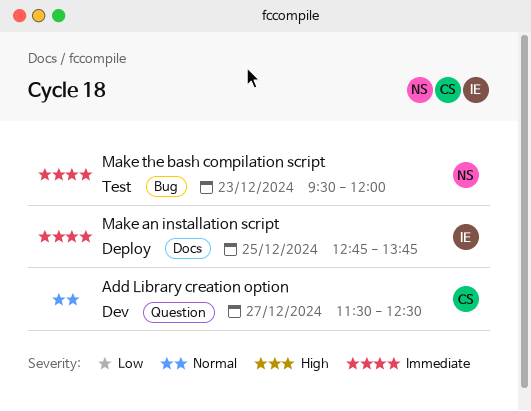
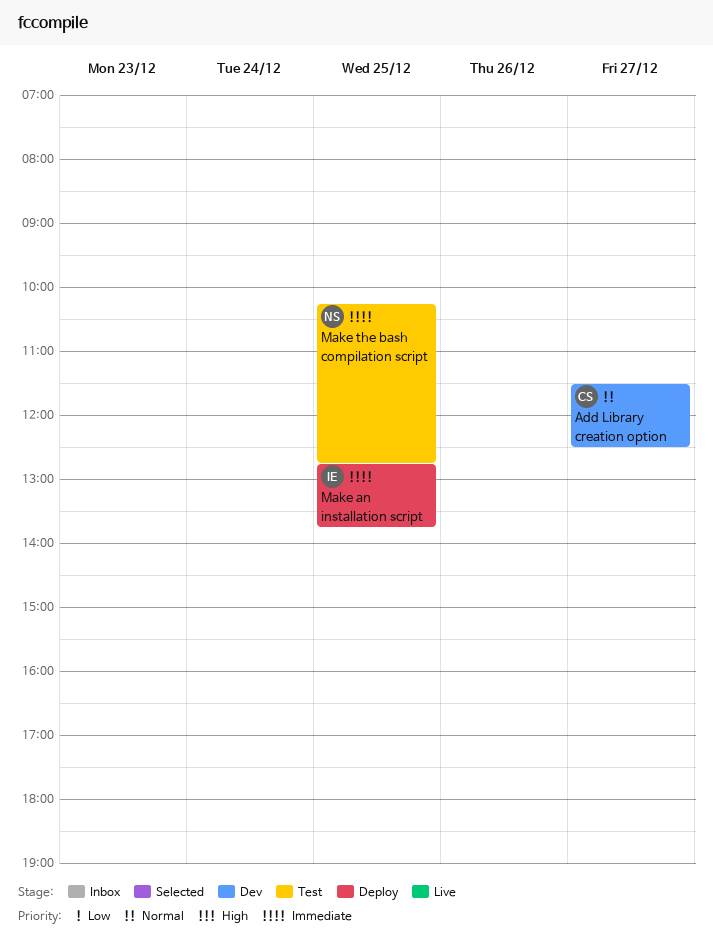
Make the bash compilation script, day: Dec 23 -> Dec 25
Make the bash compilation script, begins: 09:30 -> 10:15
Make the bash compilation script, ends: 12:00 -> 12:45

